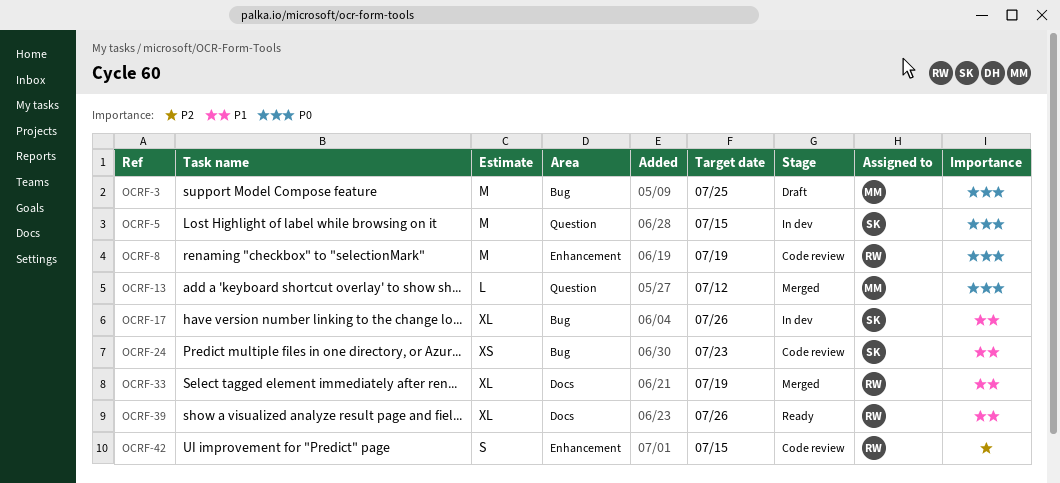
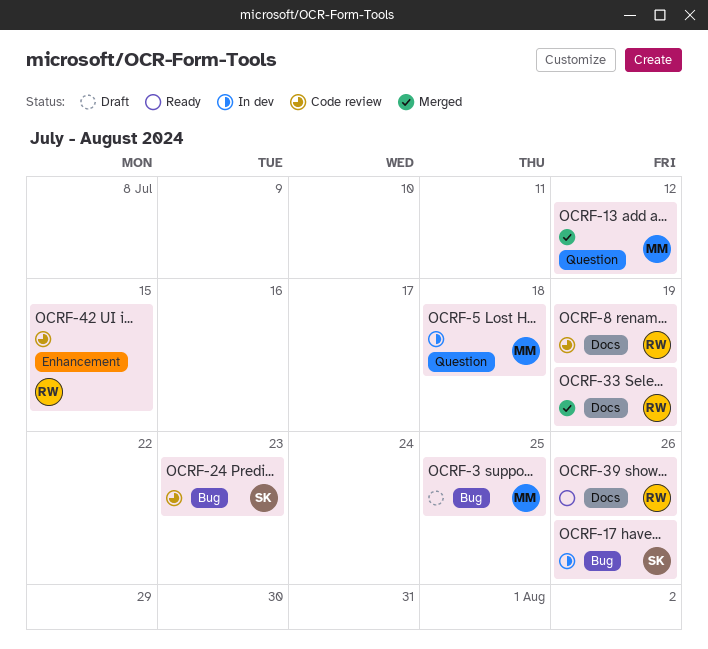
OCRF-5, owner: SK -> MM
OCRF-5, due: Jul 15 -> Jul 18
OCRF-8, label: Enhancement -> Docs

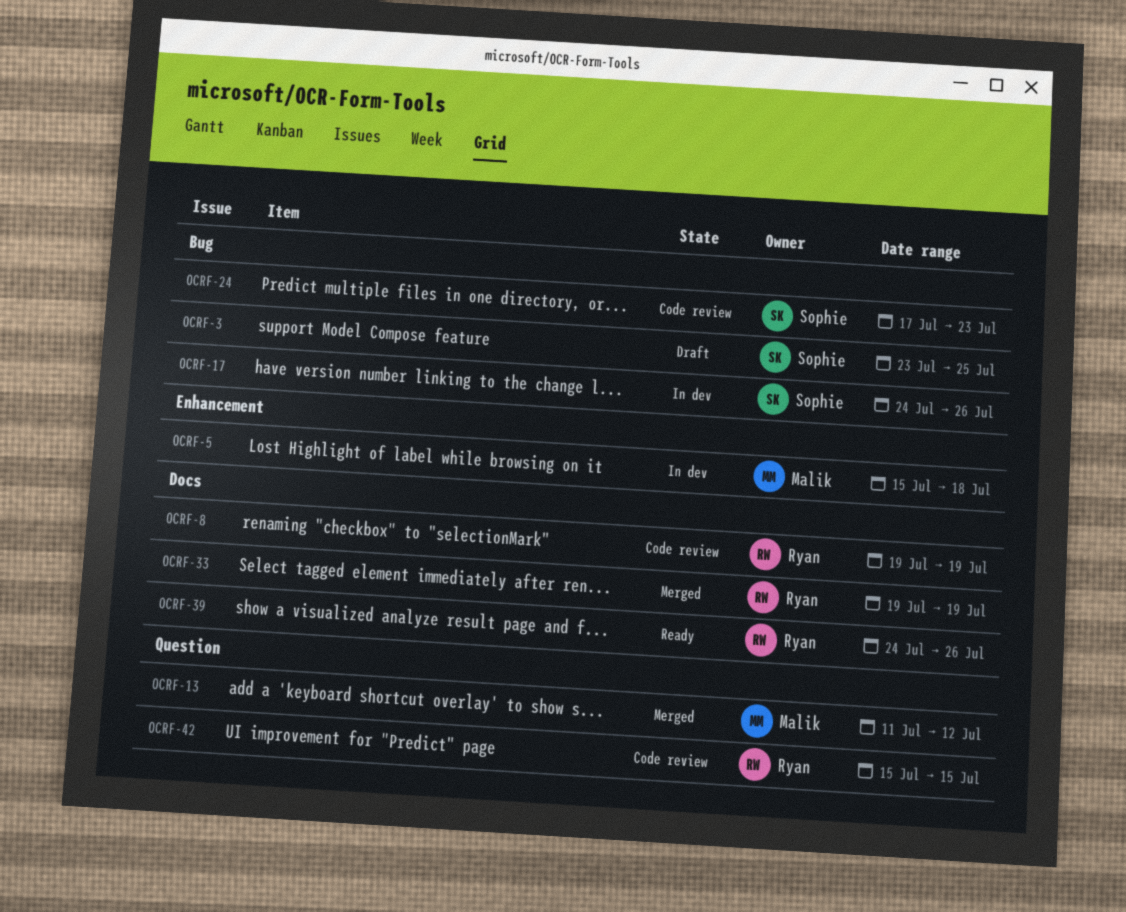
OCRF-3, owner: Malik -> Sophie
OCRF-5, label: Question -> Enhancement
OCRF-42, label: Enhancement -> Question

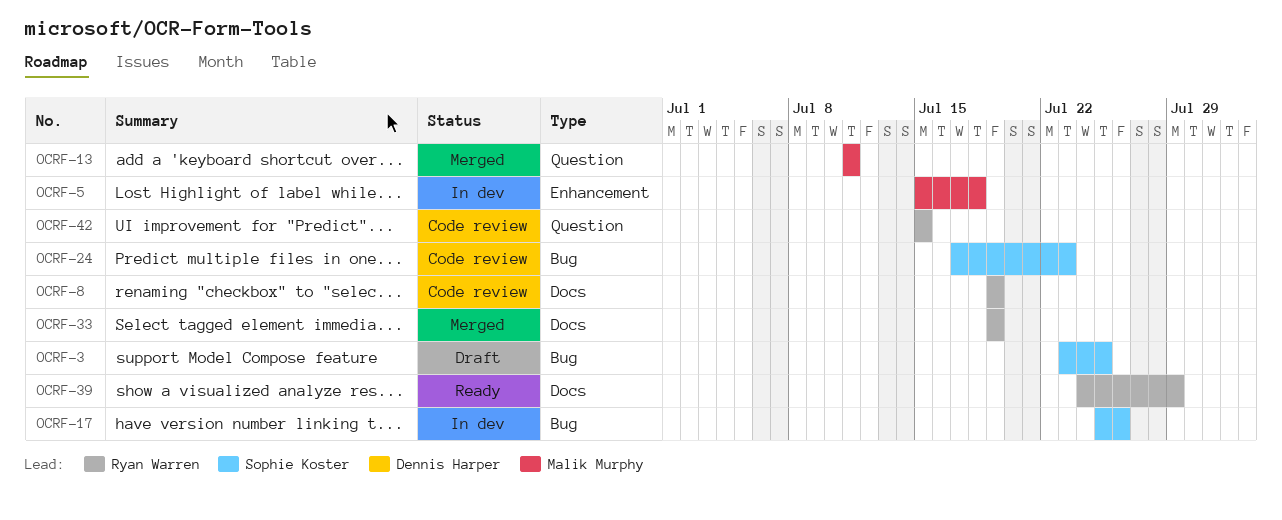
OCRF-13, due: Jul 12 -> Jul 11
OCRF-17, start: Jul 24 -> Jul 25
OCRF-39, due: Jul 26 -> Jul 29

